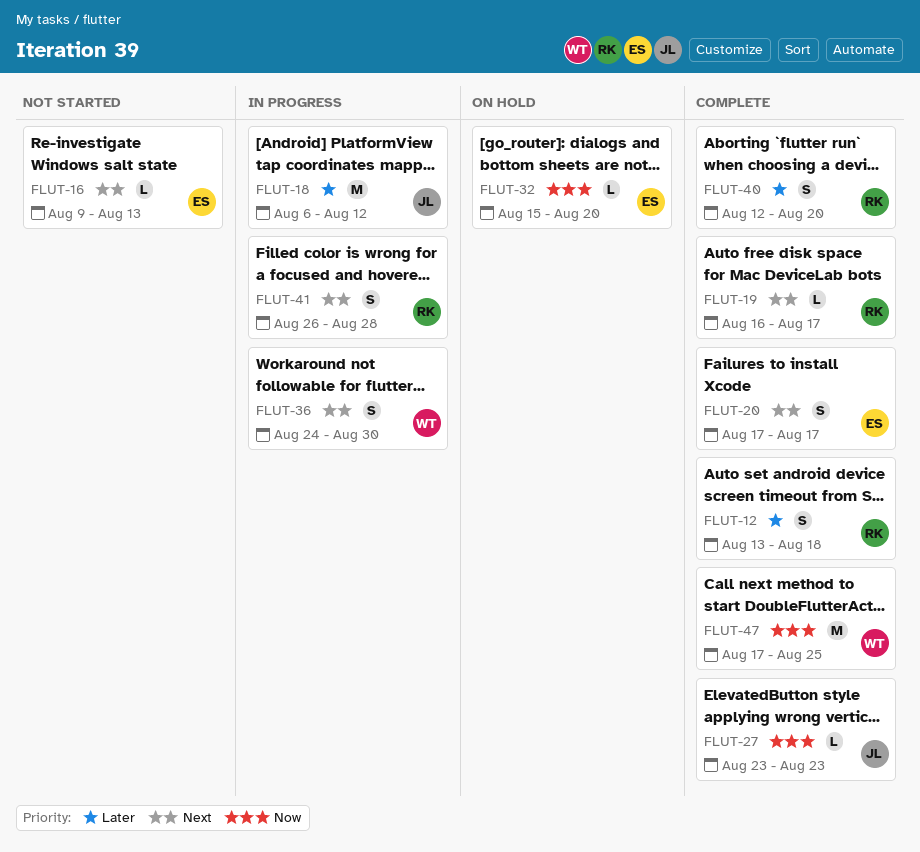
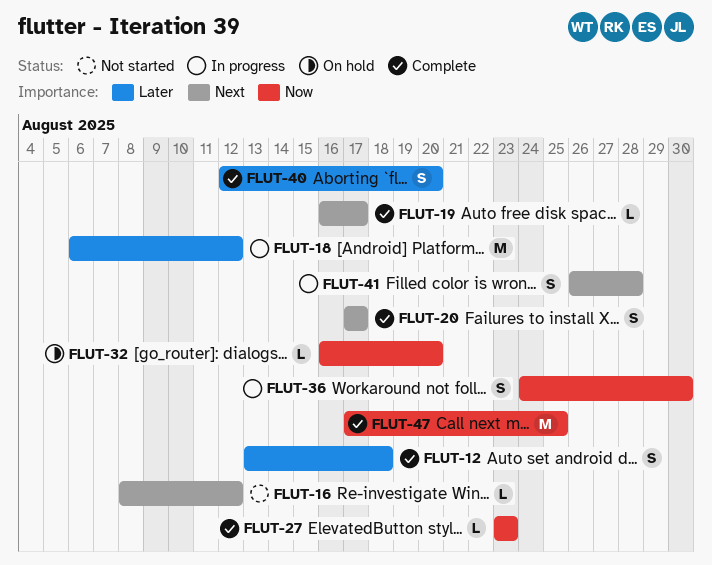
FLUT-16, start: Aug 9 -> Aug 8
FLUT-16, due: Aug 13 -> Aug 12
FLUT-32, start: Aug 15 -> Aug 16
FLUT-36, priority: Next -> Now

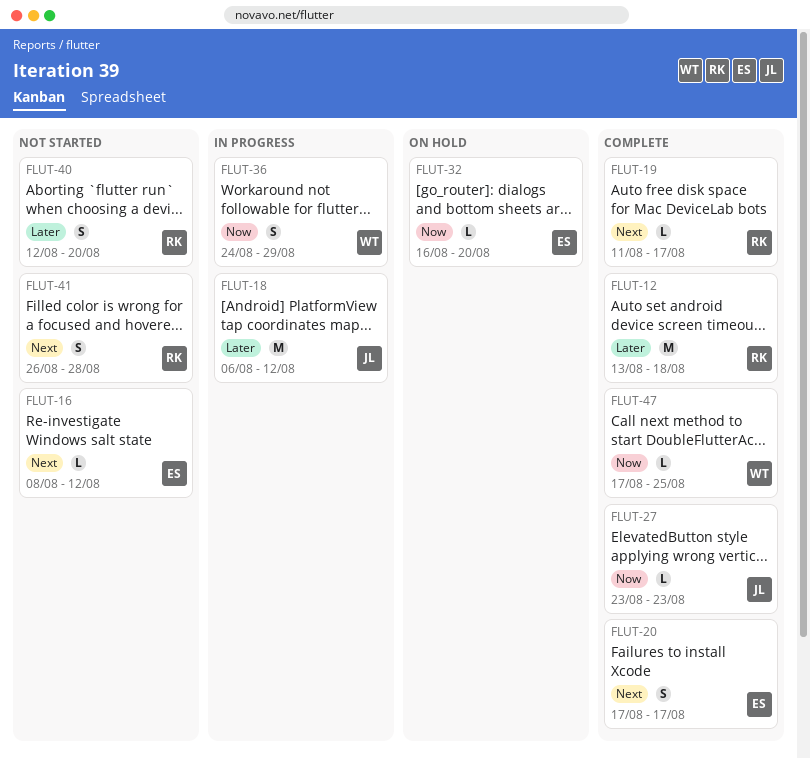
FLUT-12, estimate: S -> M
FLUT-19, start: Aug 16 -> Aug 11
FLUT-36, due: Aug 30 -> Aug 29
FLUT-40, status: Complete -> Not started
FLUT-41, status: In progress -> Not started
FLUT-47, estimate: M -> L

